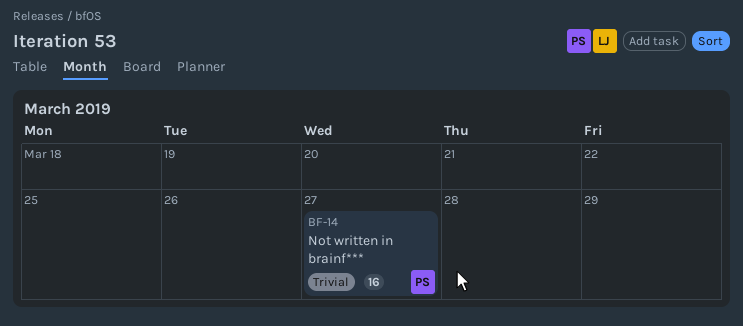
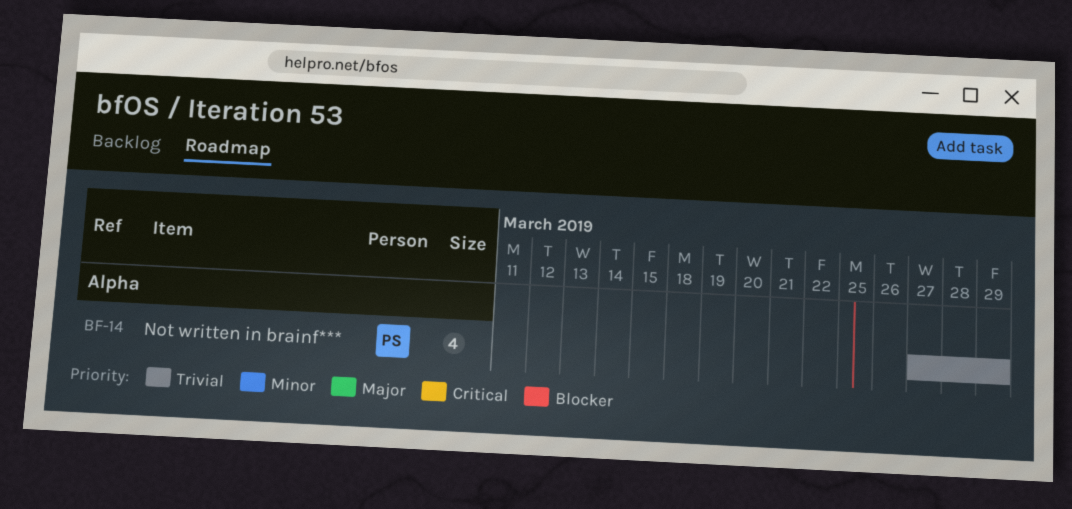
BF-14, estimate: 16 -> 4
BF-14, due: Mar 27 -> Mar 29

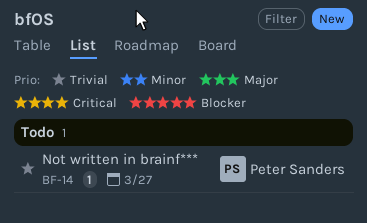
BF-14, estimate: 4 -> 1
BF-14, due: Mar 29 -> Mar 27

